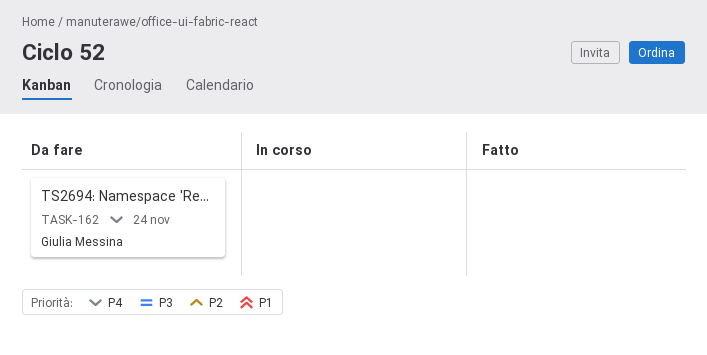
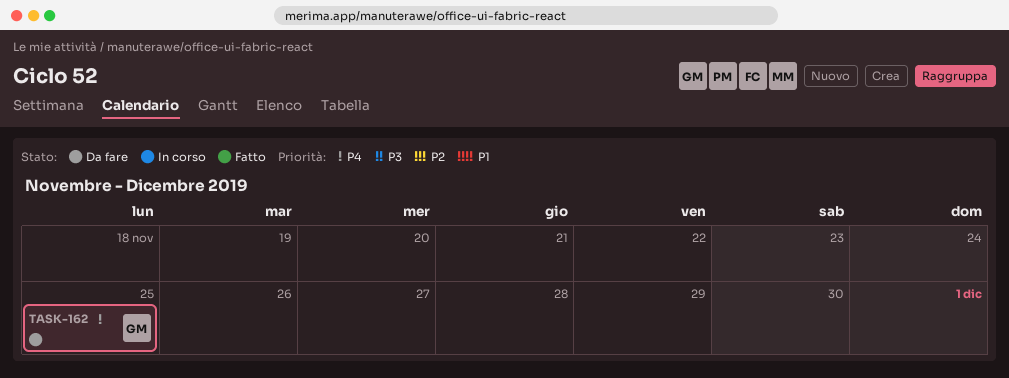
TASK-162, due: Nov 24 -> Nov 25

